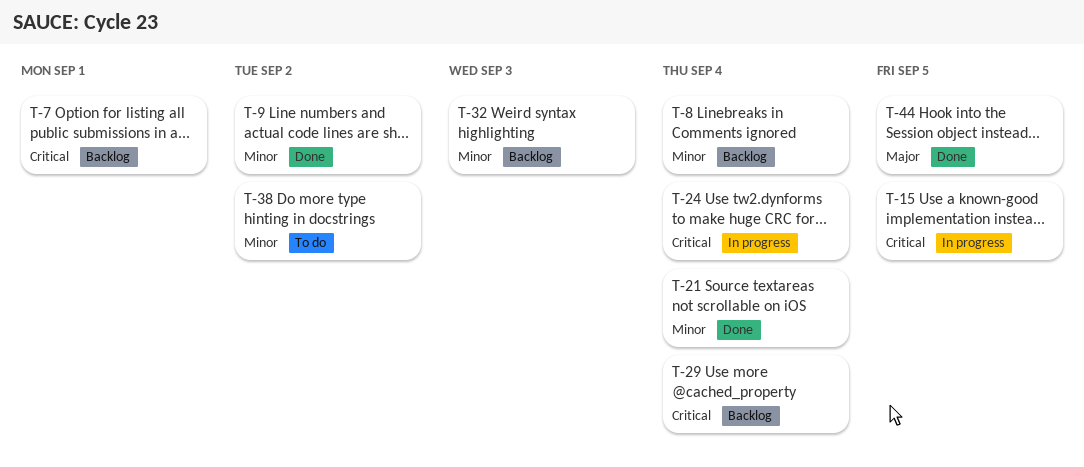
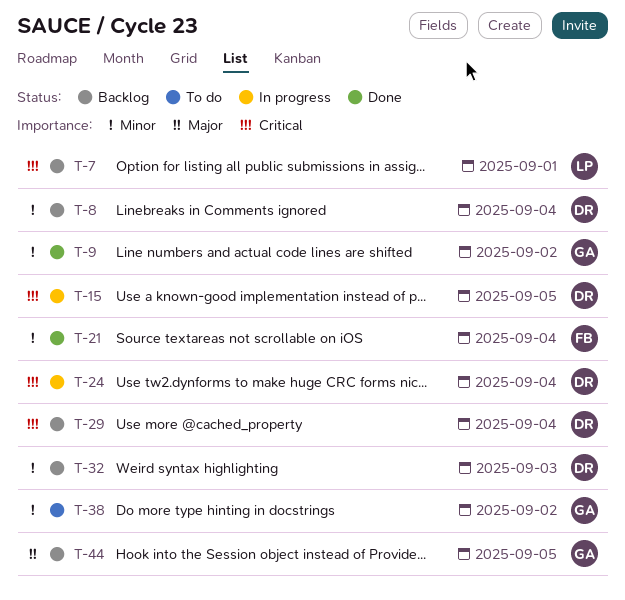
T-44, status: Done -> Backlog

